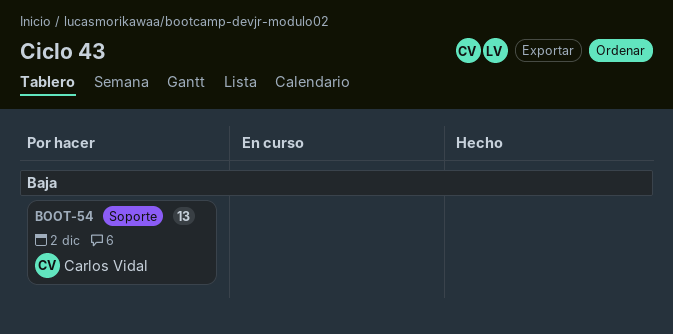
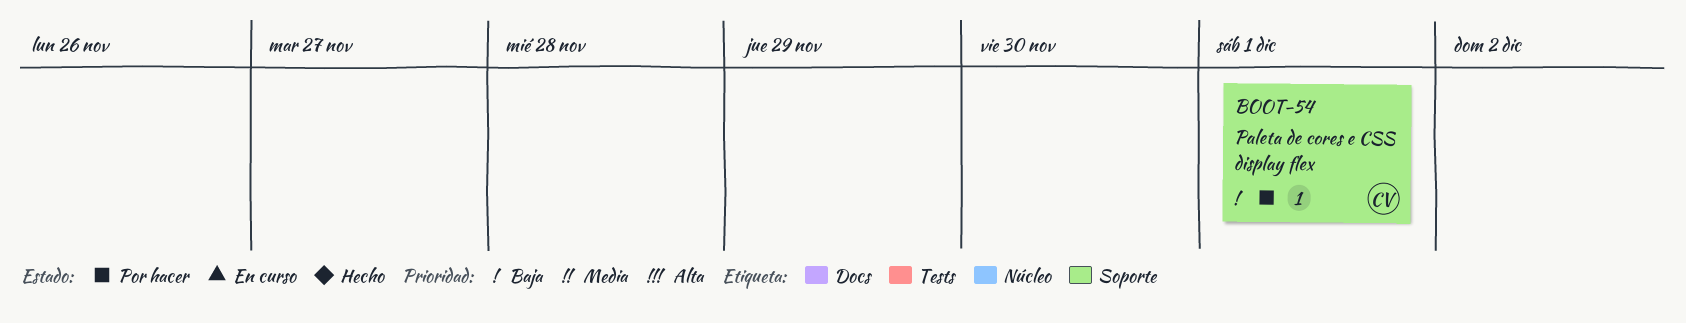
BOOT-54, estimate: 13 -> 1
BOOT-54, due: Dec 2 -> Dec 1

